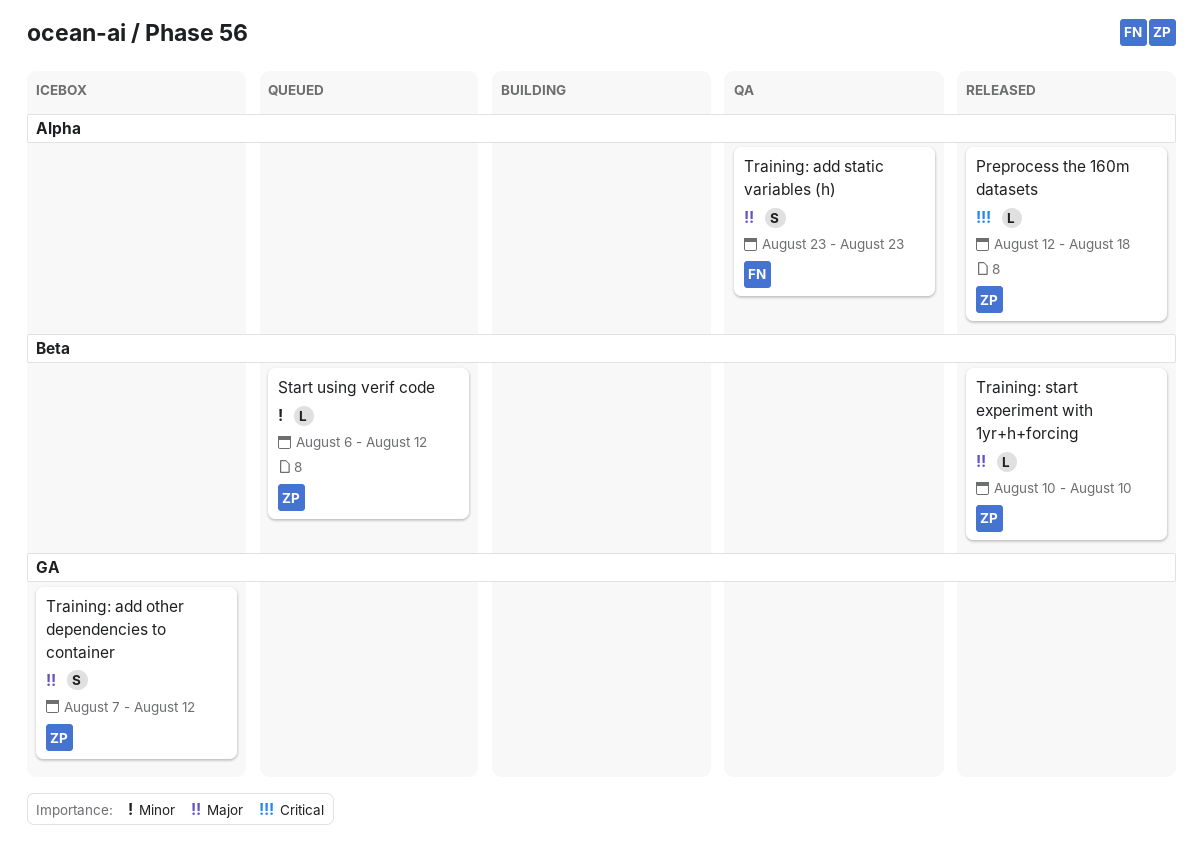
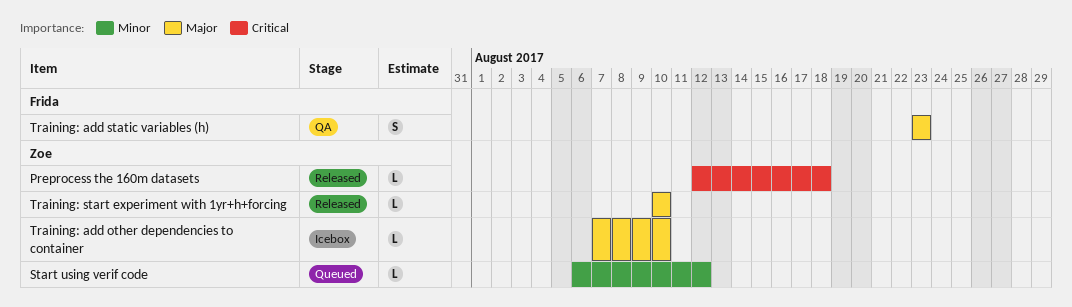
Training: add other dependencies to container, estimate: S -> L
Training: add other dependencies to container, due: Aug 12 -> Aug 10

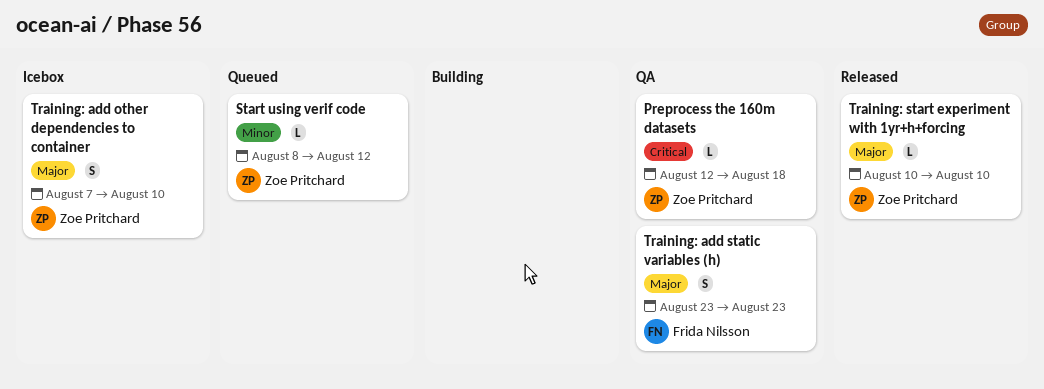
Preprocess the 160m datasets, status: Released -> QA
Start using verif code, start: Aug 6 -> Aug 8
Training: add other dependencies to container, estimate: L -> S

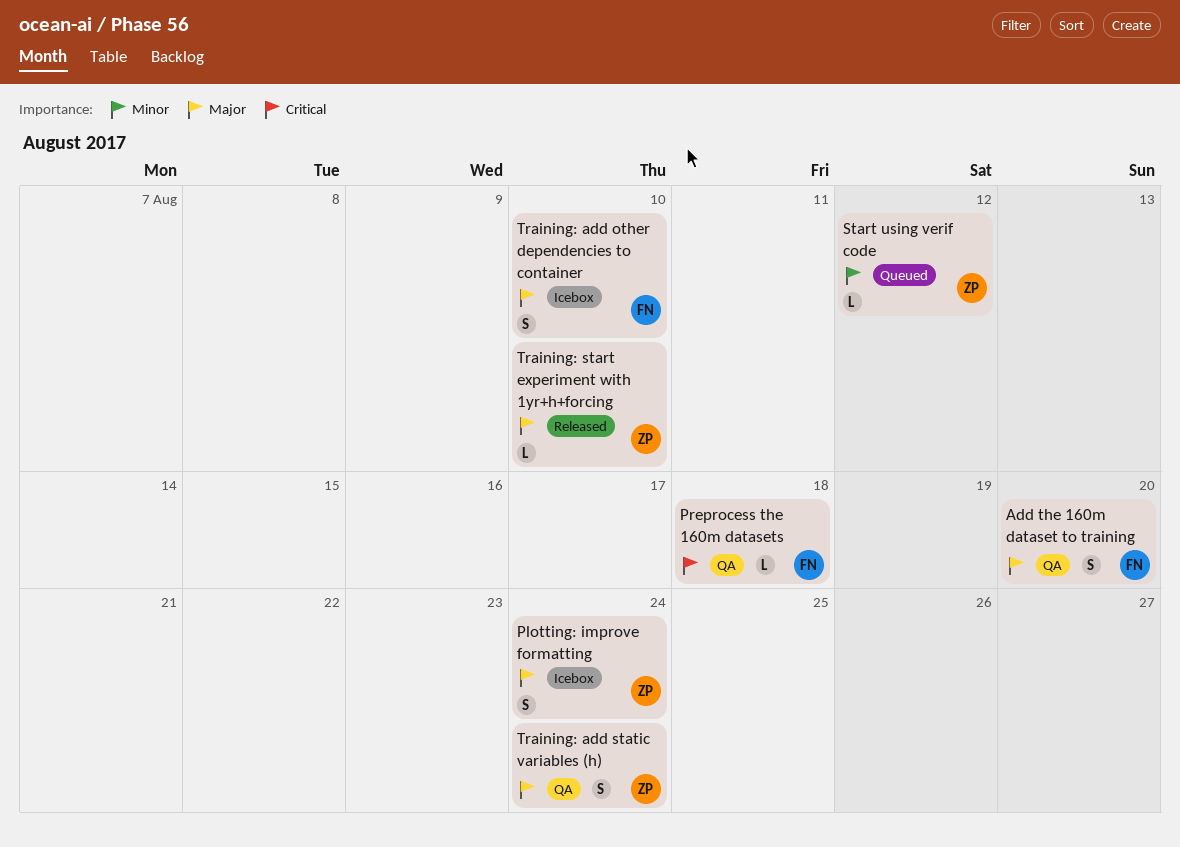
Add the 160m dataset to training: none -> present
Plotting: improve formatting: none -> present
Preprocess the 160m datasets, owner: Zoe Pritchard -> Frida Nilsson
Training: add other dependencies to container, owner: Zoe Pritchard -> Frida Nilsson
Training: add static variables (h), owner: Frida Nilsson -> Zoe Pritchard
Training: add static variables (h), due: Aug 23 -> Aug 24

